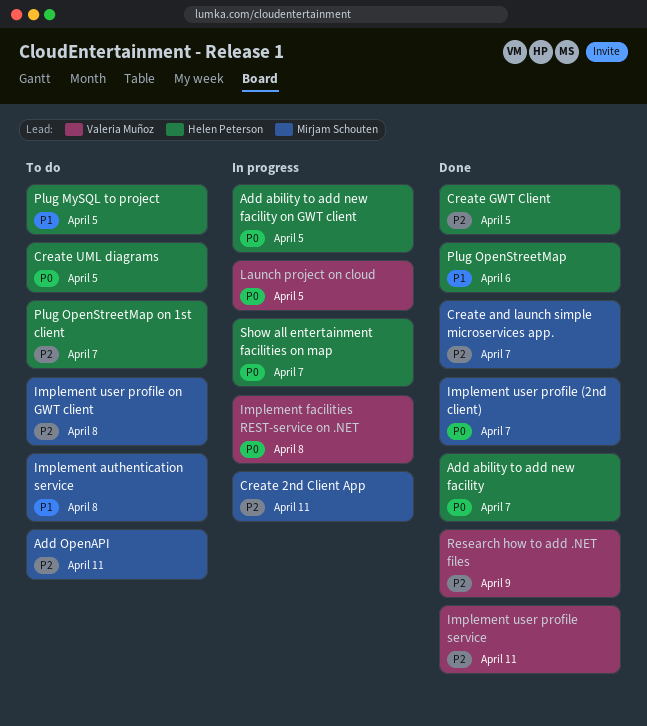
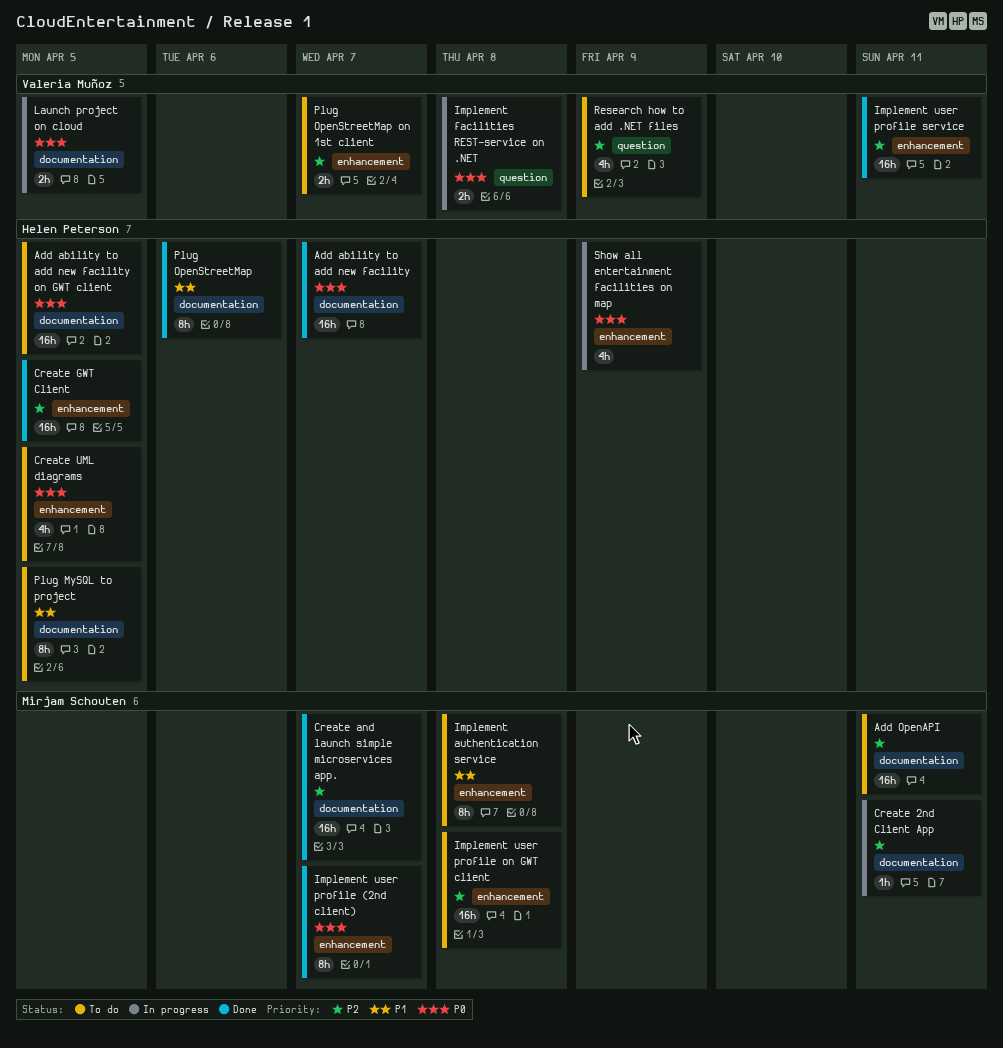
Add ability to add new facility on GWT client, status: In progress -> To do
Plug OpenStreetMap on 1st client, owner: Helen Peterson -> Valeria Muñoz
Research how to add .NET files, status: Done -> To do
Show all entertainment facilities on map, due: Apr 7 -> Apr 9

